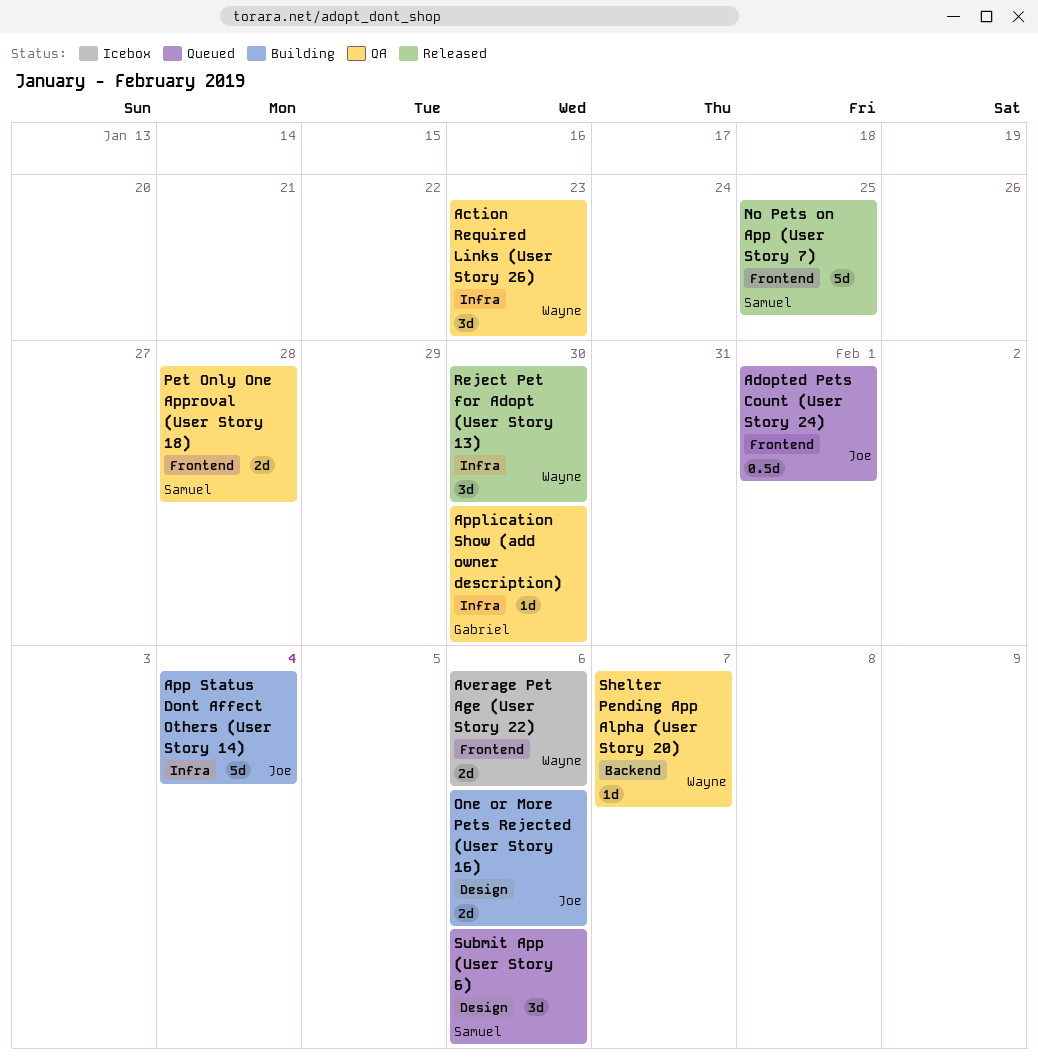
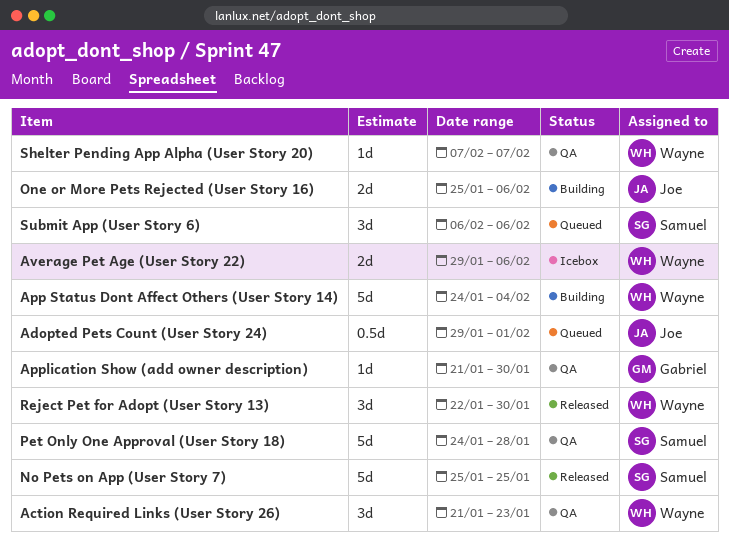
App Status Dont Affect Others (User Story 14), owner: Joe -> Wayne
Pet Only One Approval (User Story 18), estimate: 2d -> 5d

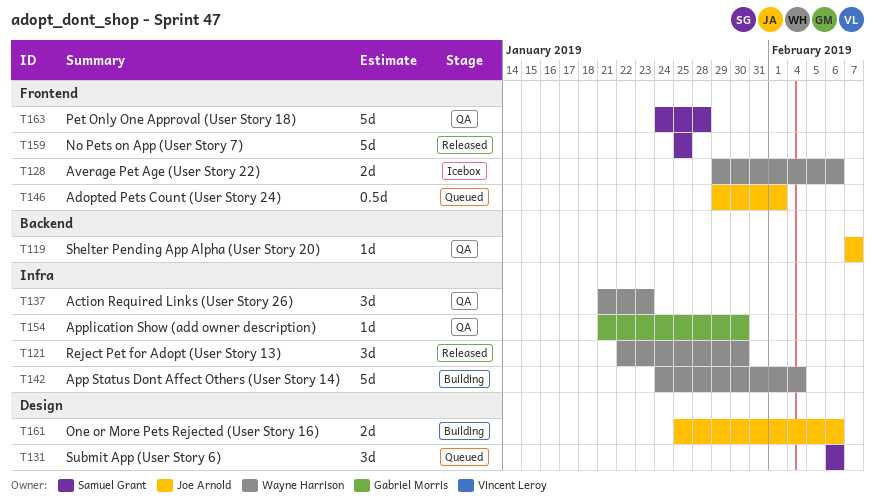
Shelter Pending App Alpha (User Story 20), owner: Wayne Harrison -> Joe Arnold

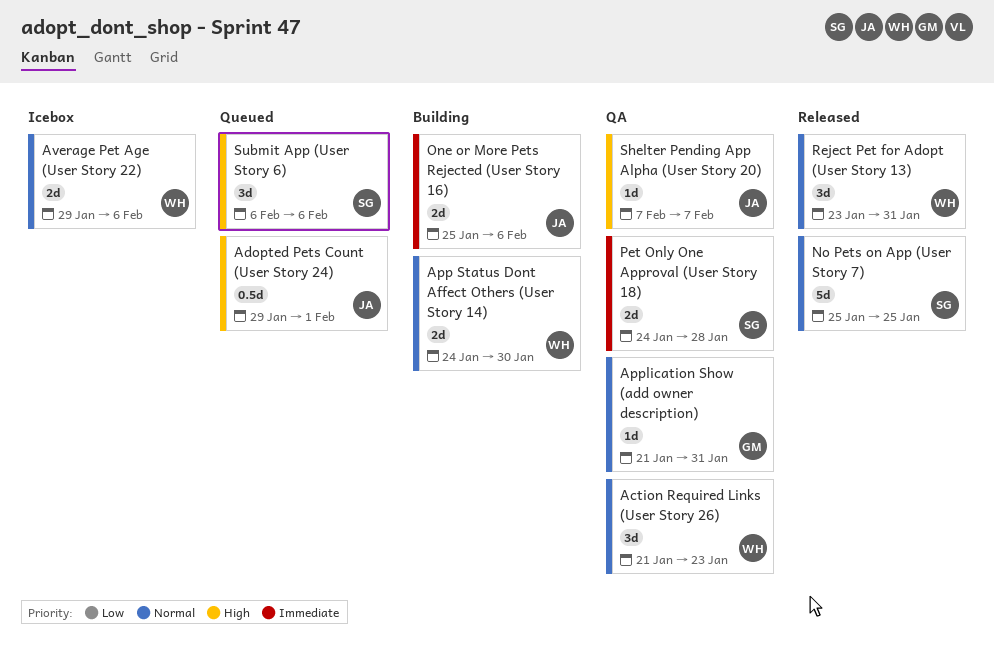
App Status Dont Affect Others (User Story 14), estimate: 5d -> 2d
App Status Dont Affect Others (User Story 14), due: Feb 4 -> Jan 30
Application Show (add owner description), due: Jan 30 -> Jan 31
Pet Only One Approval (User Story 18), estimate: 5d -> 2d
Reject Pet for Adopt (User Story 13), start: Jan 22 -> Jan 23
Reject Pet for Adopt (User Story 13), due: Jan 30 -> Jan 31

